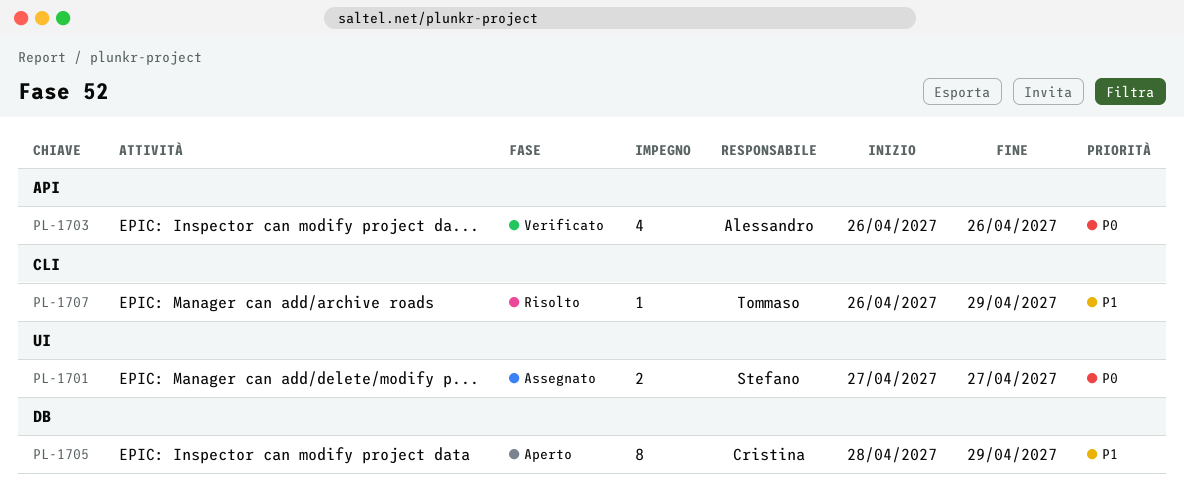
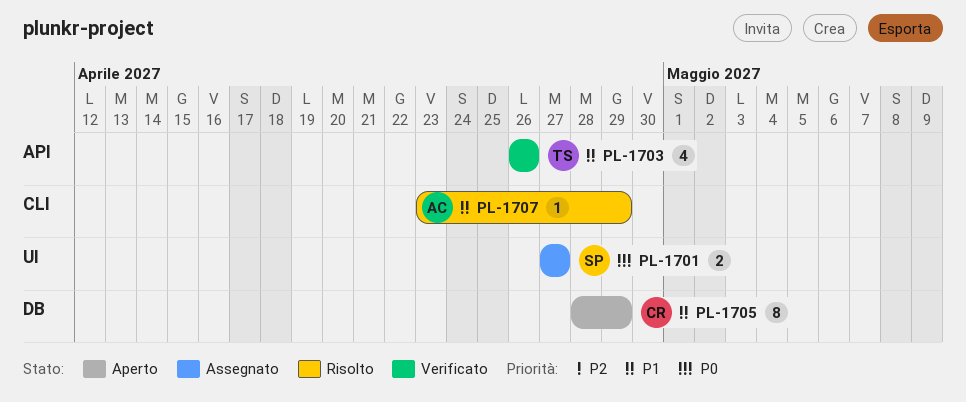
PL-1703, owner: Alessandro -> Tommaso
PL-1703, priority: P0 -> P1
PL-1707, owner: Tommaso -> Alessandro
PL-1707, start: Apr 26 -> Apr 23

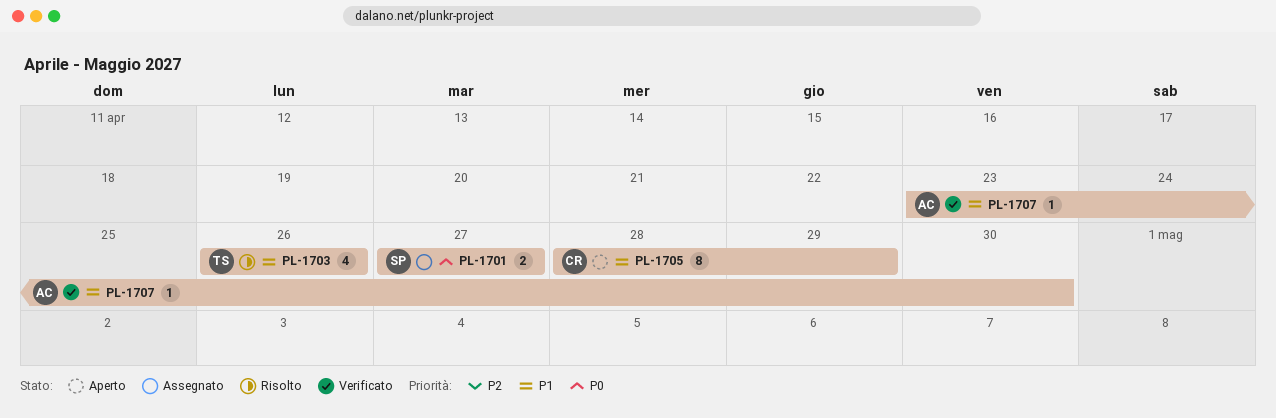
PL-1703, status: Verificato -> Risolto
PL-1707, status: Risolto -> Verificato
PL-1707, due: Apr 29 -> Apr 30

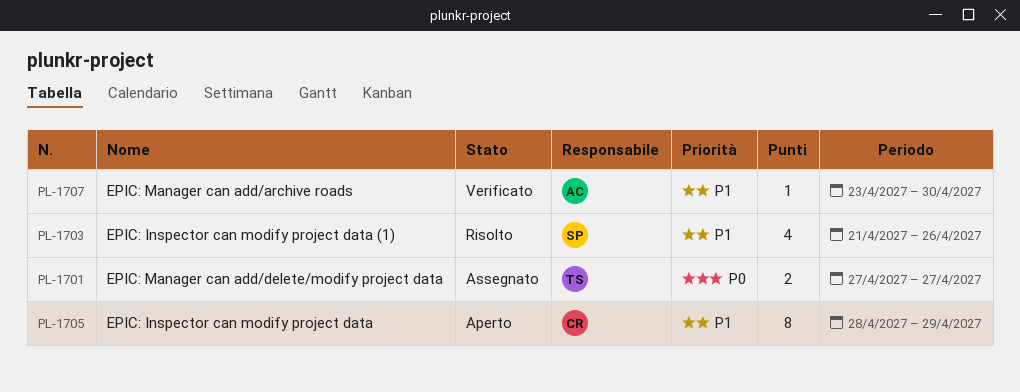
PL-1701, owner: SP -> TS
PL-1703, owner: TS -> SP
PL-1703, start: Apr 26 -> Apr 21

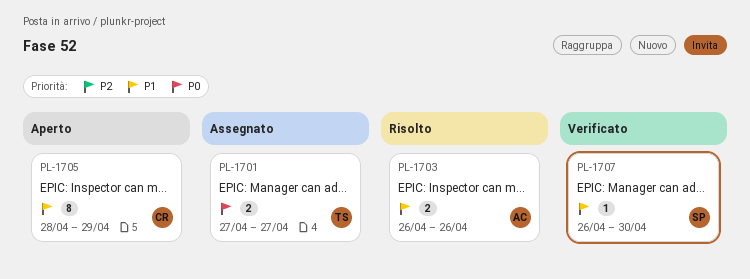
PL-1703, owner: SP -> AC
PL-1703, estimate: 4 -> 2
PL-1703, start: Apr 21 -> Apr 26
PL-1707, owner: AC -> SP
PL-1707, start: Apr 23 -> Apr 26

